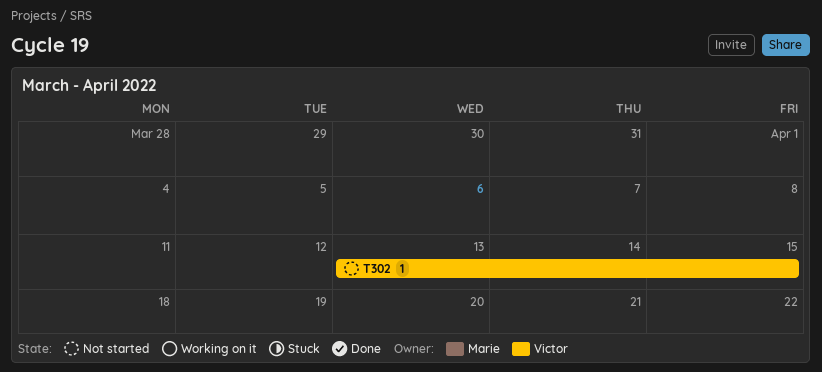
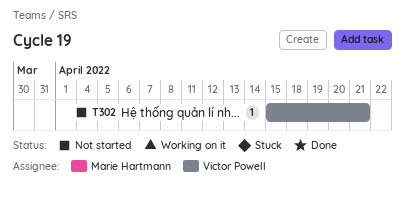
T302, start: Apr 13 -> Apr 15
T302, due: Apr 15 -> Apr 21

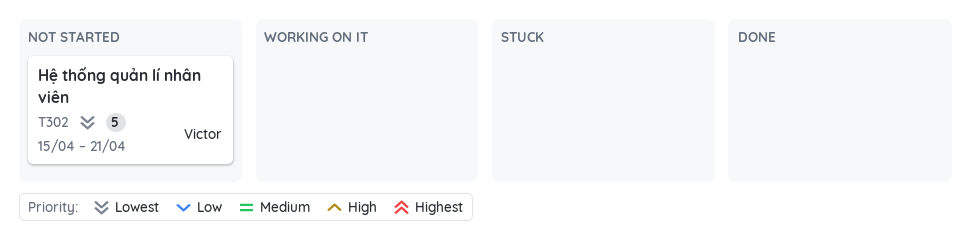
T302, estimate: 1 -> 5

